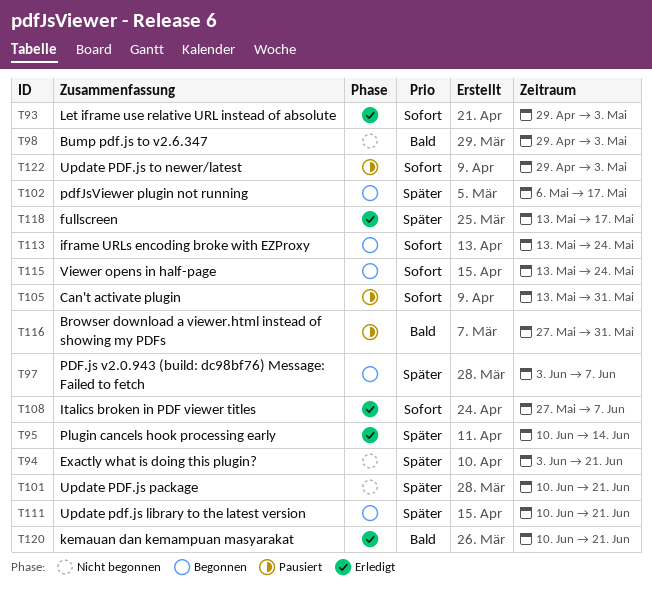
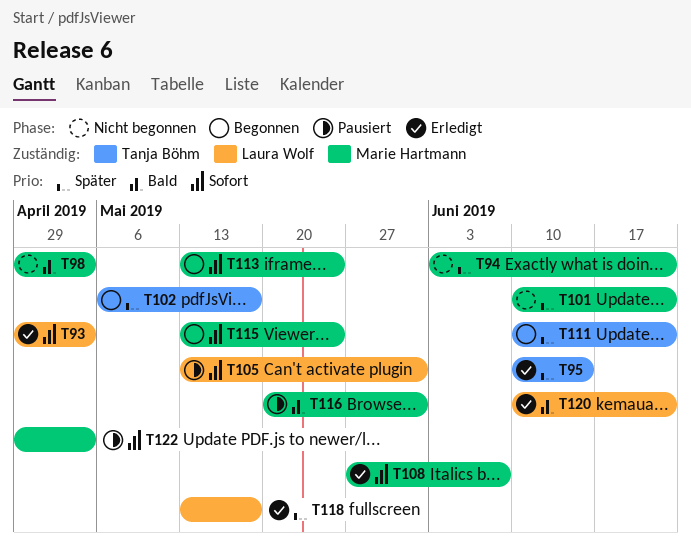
T97: present -> none
T116, start: May 27 -> May 20

